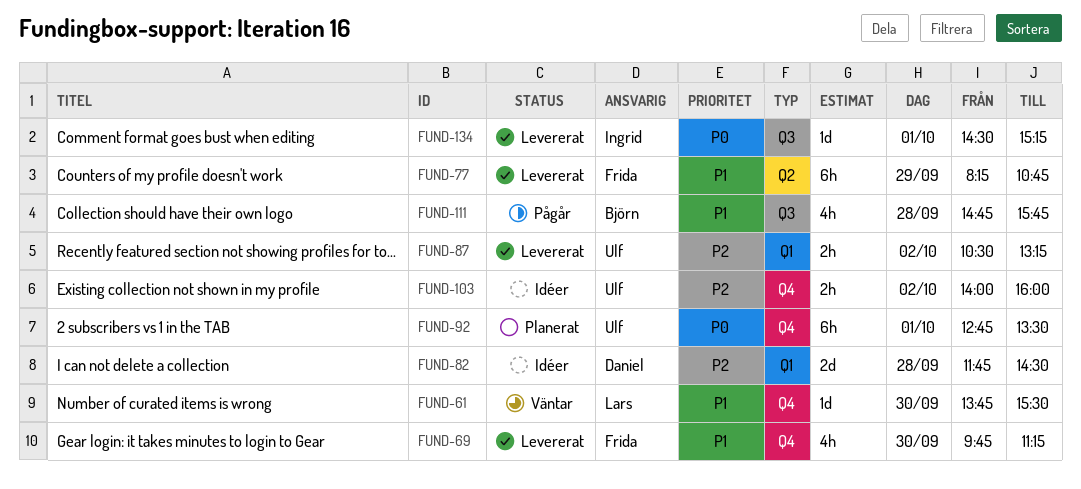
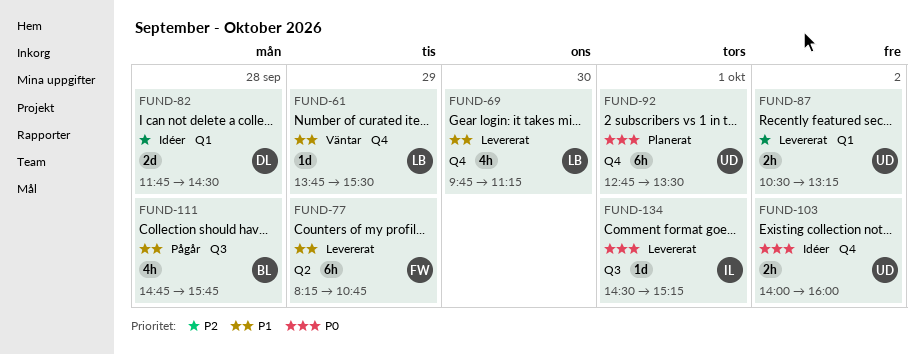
FUND-61, day: Sep 30 -> Sep 29
FUND-69, owner: Frida -> Lars
FUND-103, priority: P2 -> P0

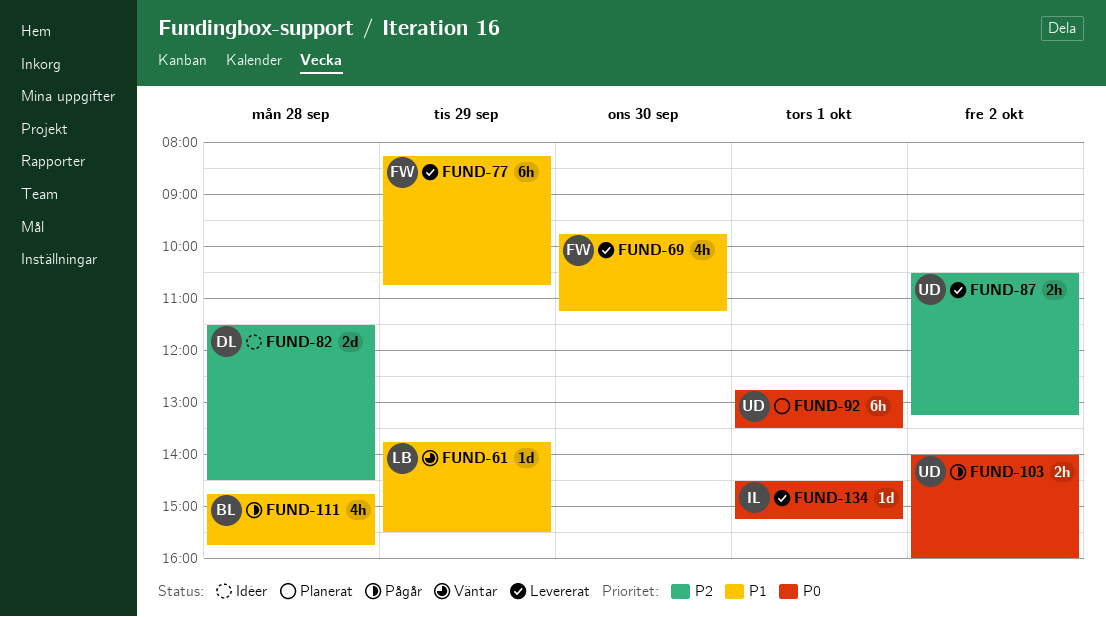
FUND-69, owner: LB -> FW
FUND-82, begins: 11:45 -> 11:30
FUND-103, status: Idéer -> Pågår

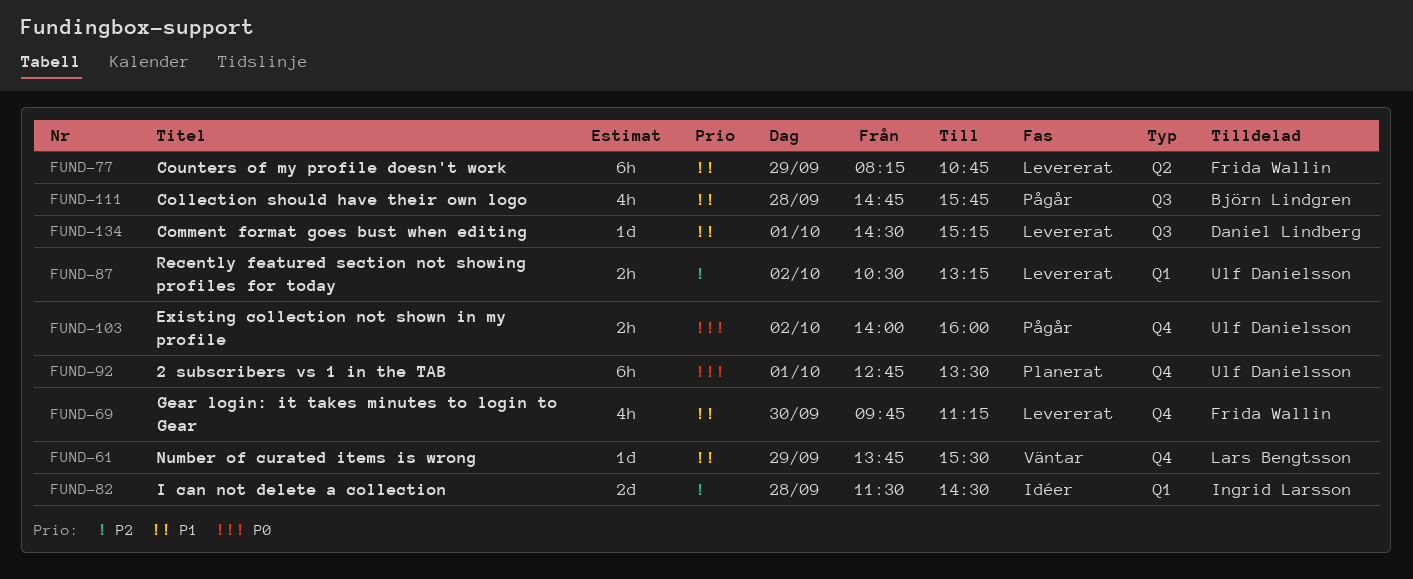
FUND-82, owner: Daniel Lindberg -> Ingrid Larsson
FUND-134, owner: Ingrid Larsson -> Daniel Lindberg
FUND-134, priority: P0 -> P1

